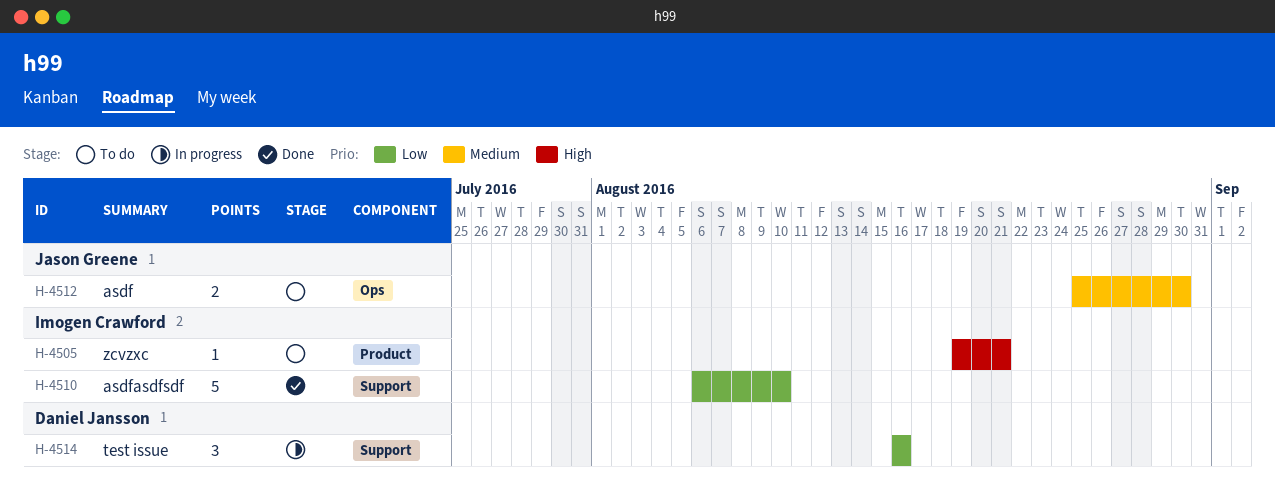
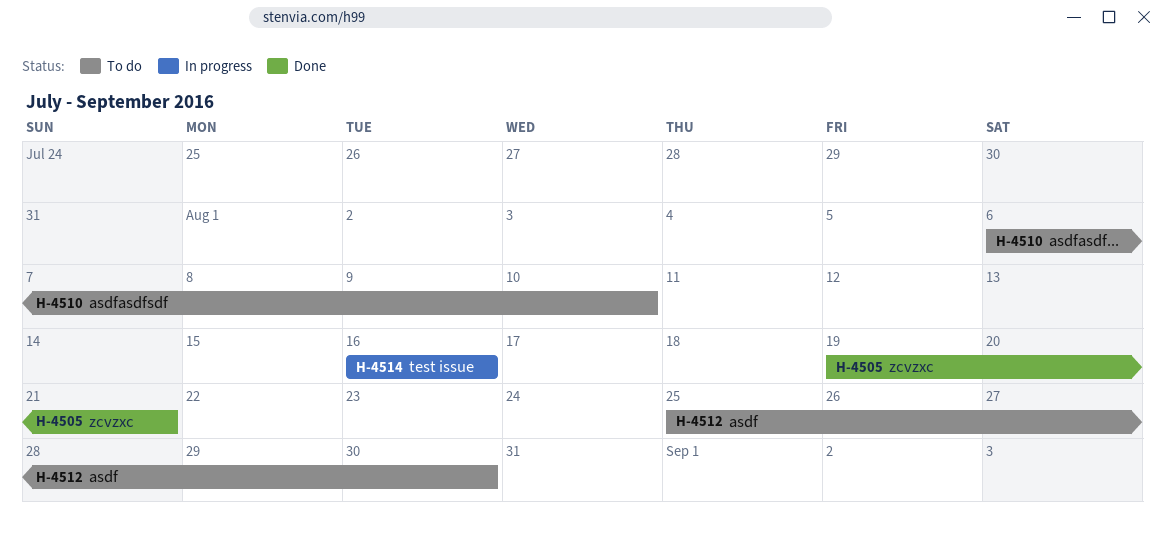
H-4505, status: To do -> Done
H-4510, status: Done -> To do

